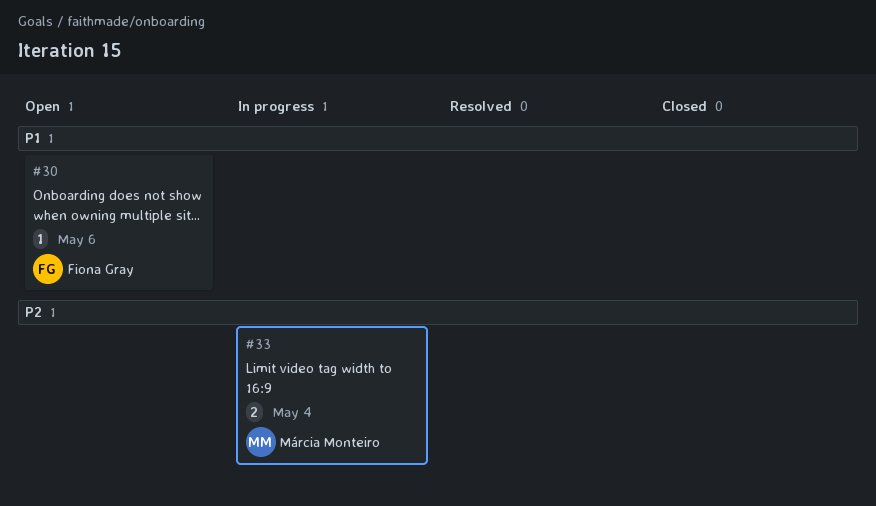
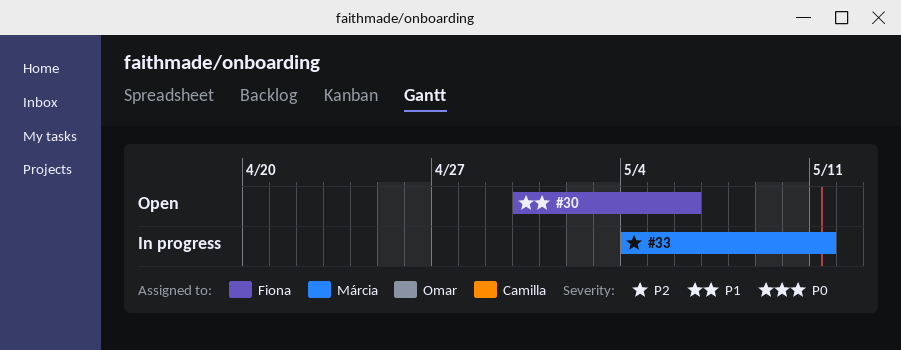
#33, due: May 4 -> May 11

